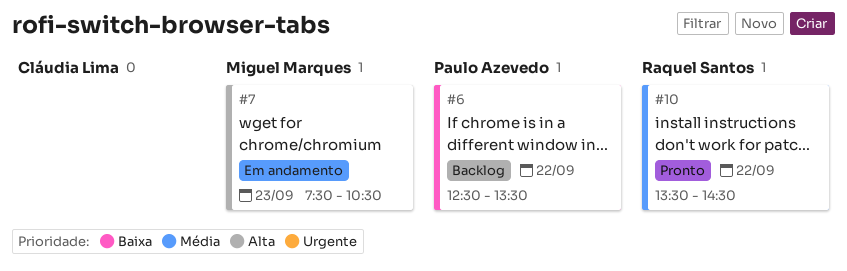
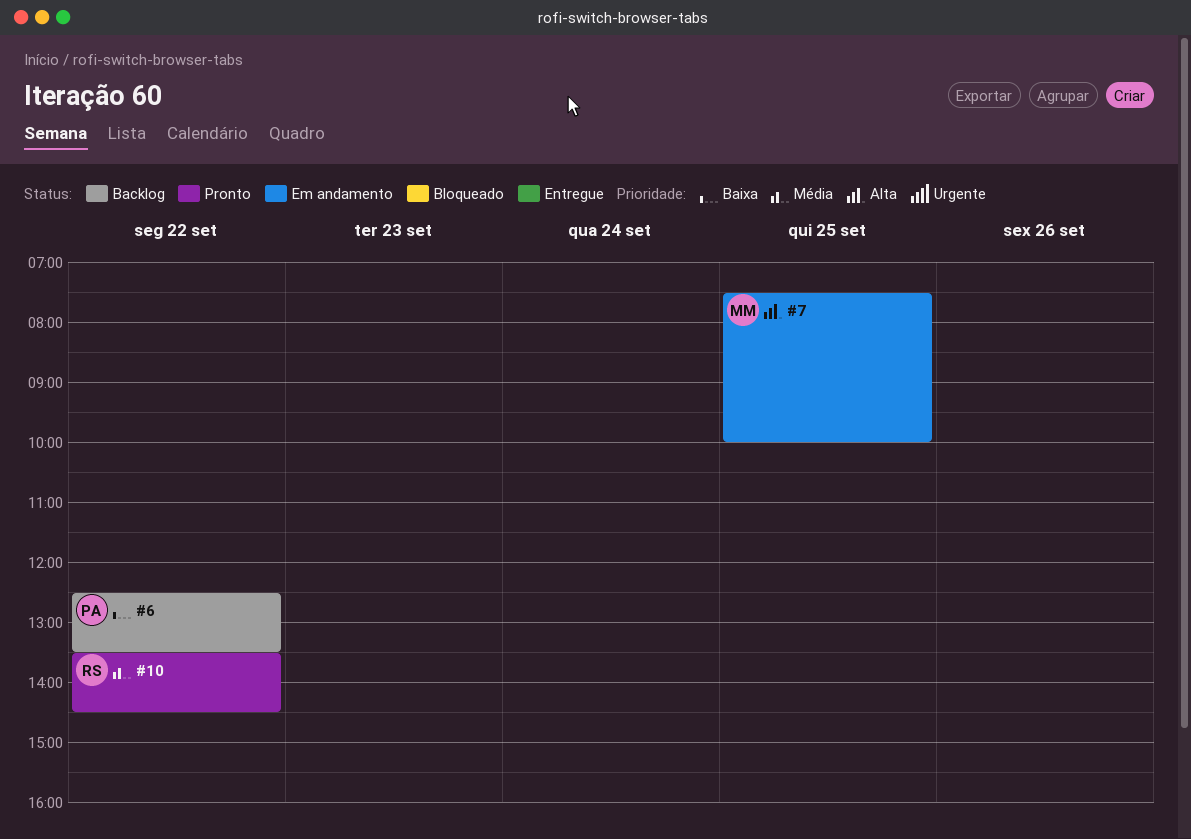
#7, day: Sep 23 -> Sep 25
#7, ends: 10:30 -> 10:00

